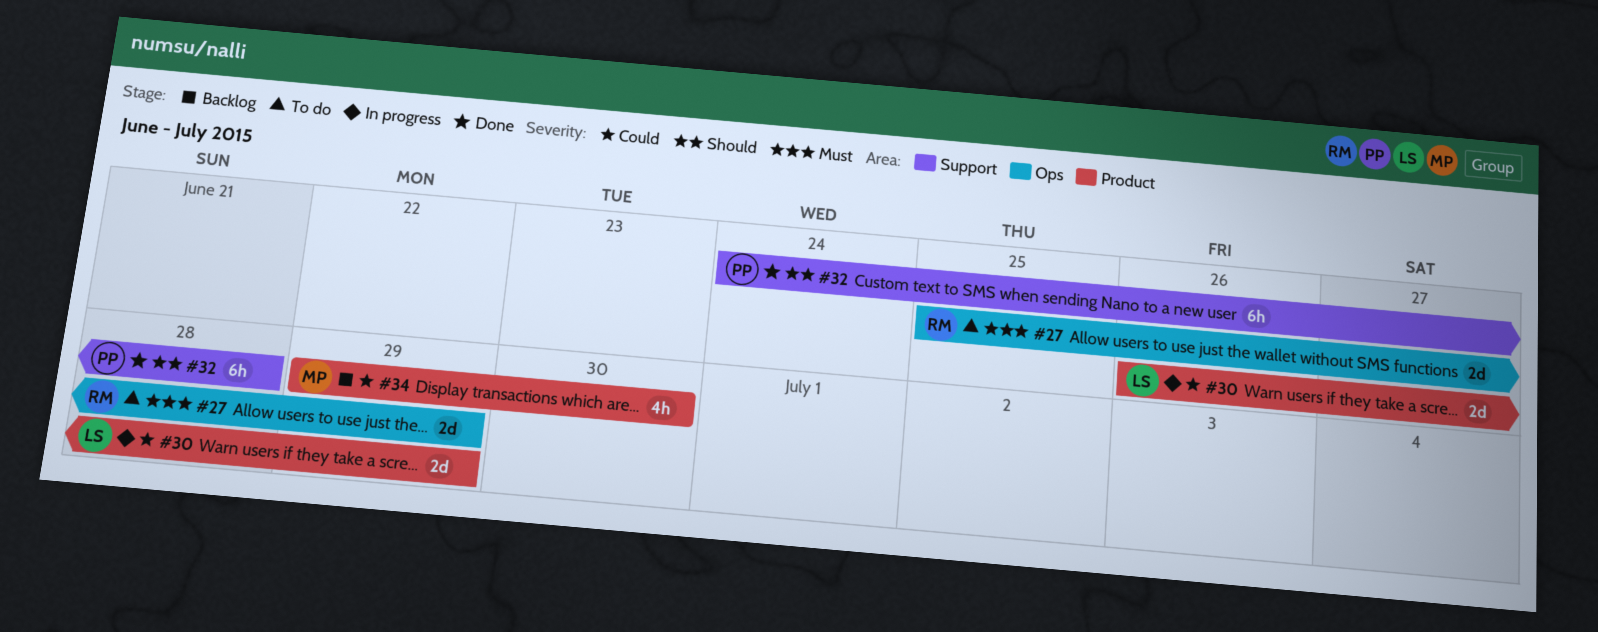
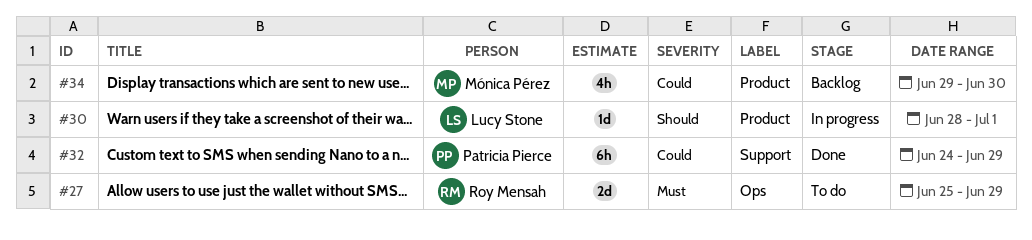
#30, priority: Could -> Should
#30, estimate: 2d -> 1d
#30, start: Jun 26 -> Jun 28
#30, due: Jun 29 -> Jul 1
#32, priority: Should -> Could
#32, due: Jun 28 -> Jun 29

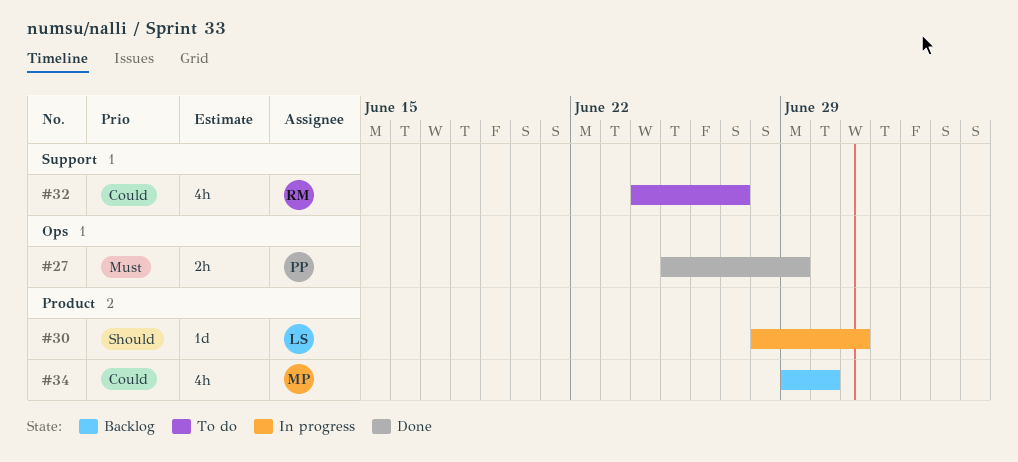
#27, status: To do -> Done
#27, owner: Roy Mensah -> Patricia Pierce
#27, estimate: 2d -> 2h
#32, status: Done -> To do
#32, owner: Patricia Pierce -> Roy Mensah
#32, estimate: 6h -> 4h
#32, due: Jun 29 -> Jun 27

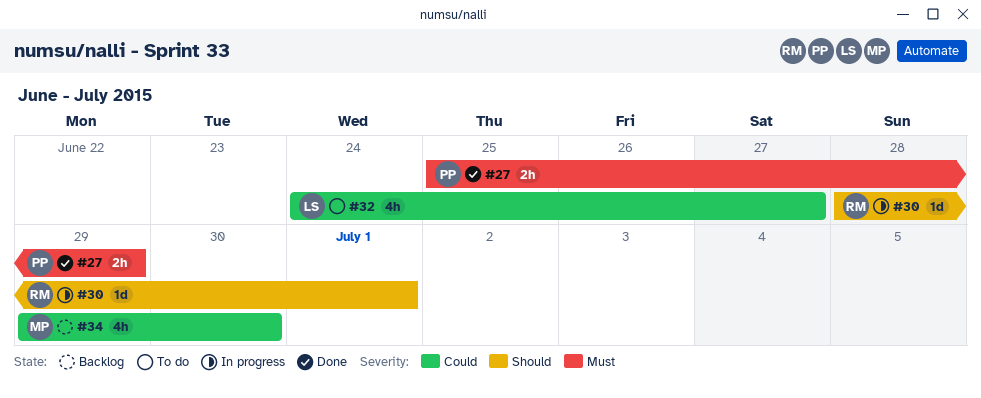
#30, owner: LS -> RM
#32, owner: RM -> LS

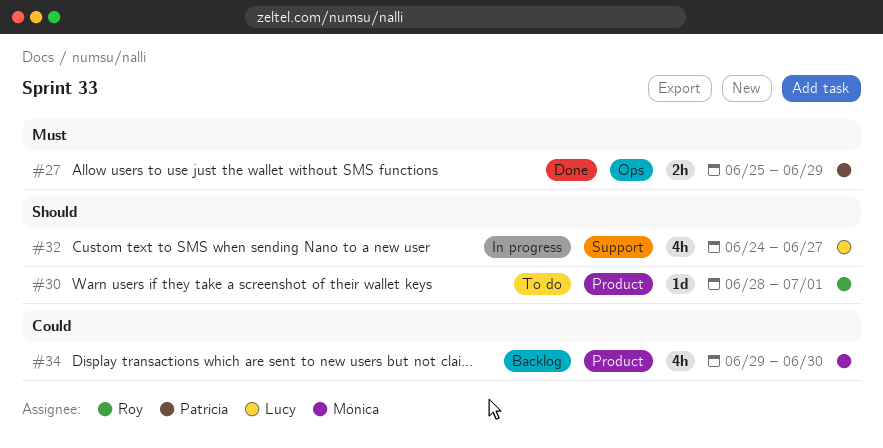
#30, status: In progress -> To do
#32, status: To do -> In progress
#32, priority: Could -> Should

